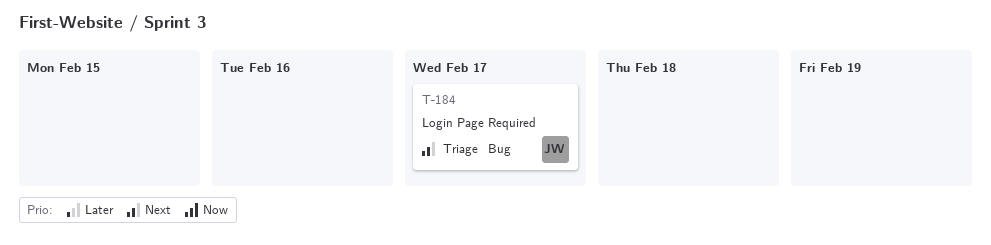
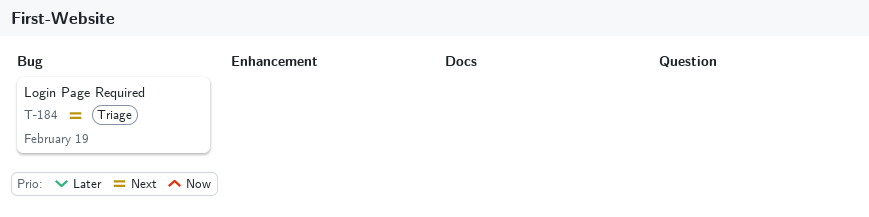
T-184, due: Feb 17 -> Feb 19

